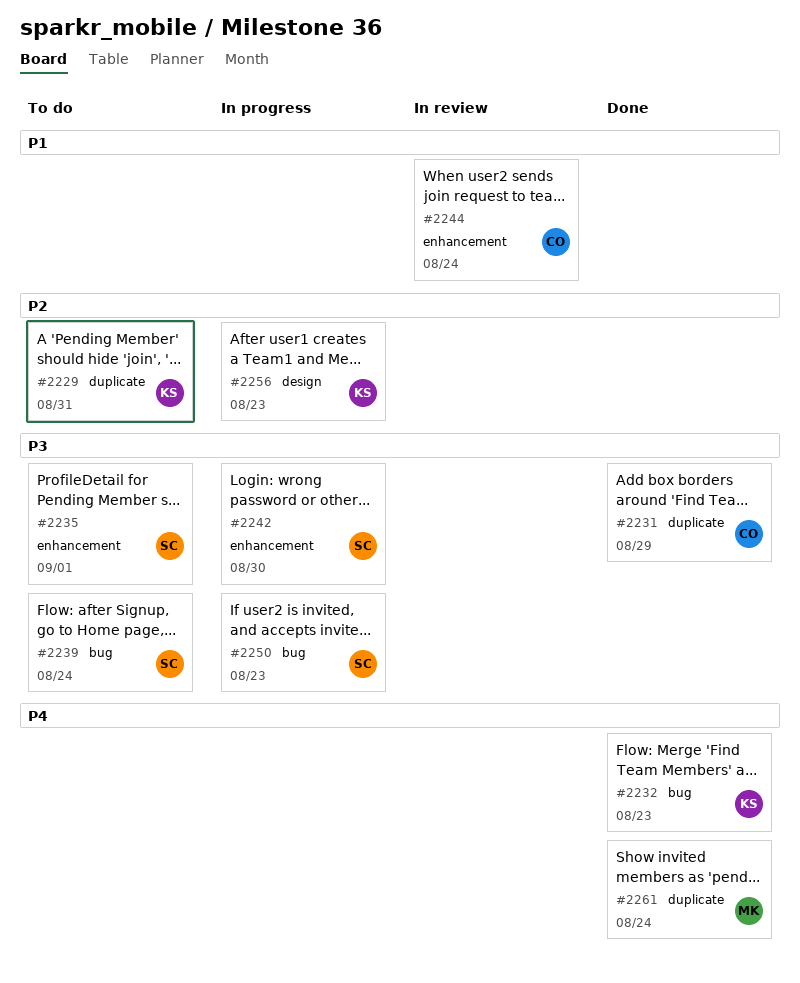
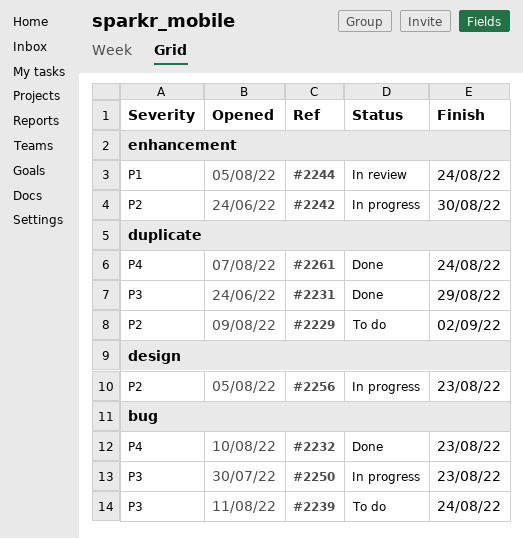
#2229, due: Aug 31 -> Sep 2
#2235: present -> none
#2242, priority: P3 -> P2

